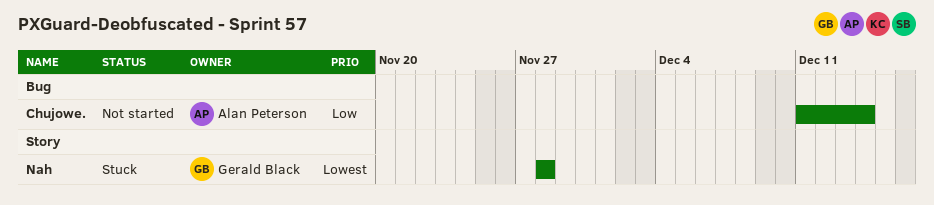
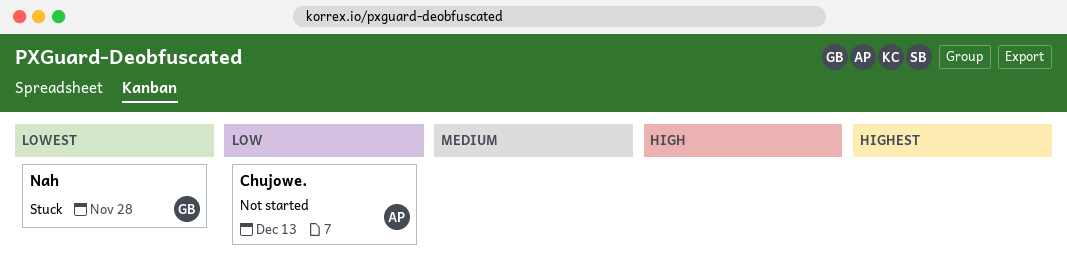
Chujowe., due: Dec 14 -> Dec 13

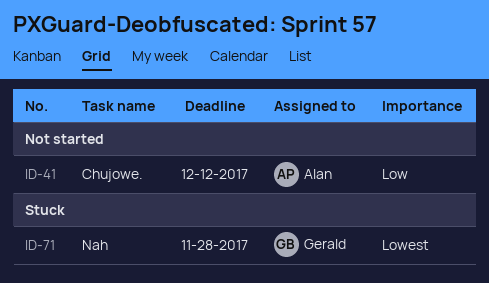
Chujowe., due: Dec 13 -> Dec 12

